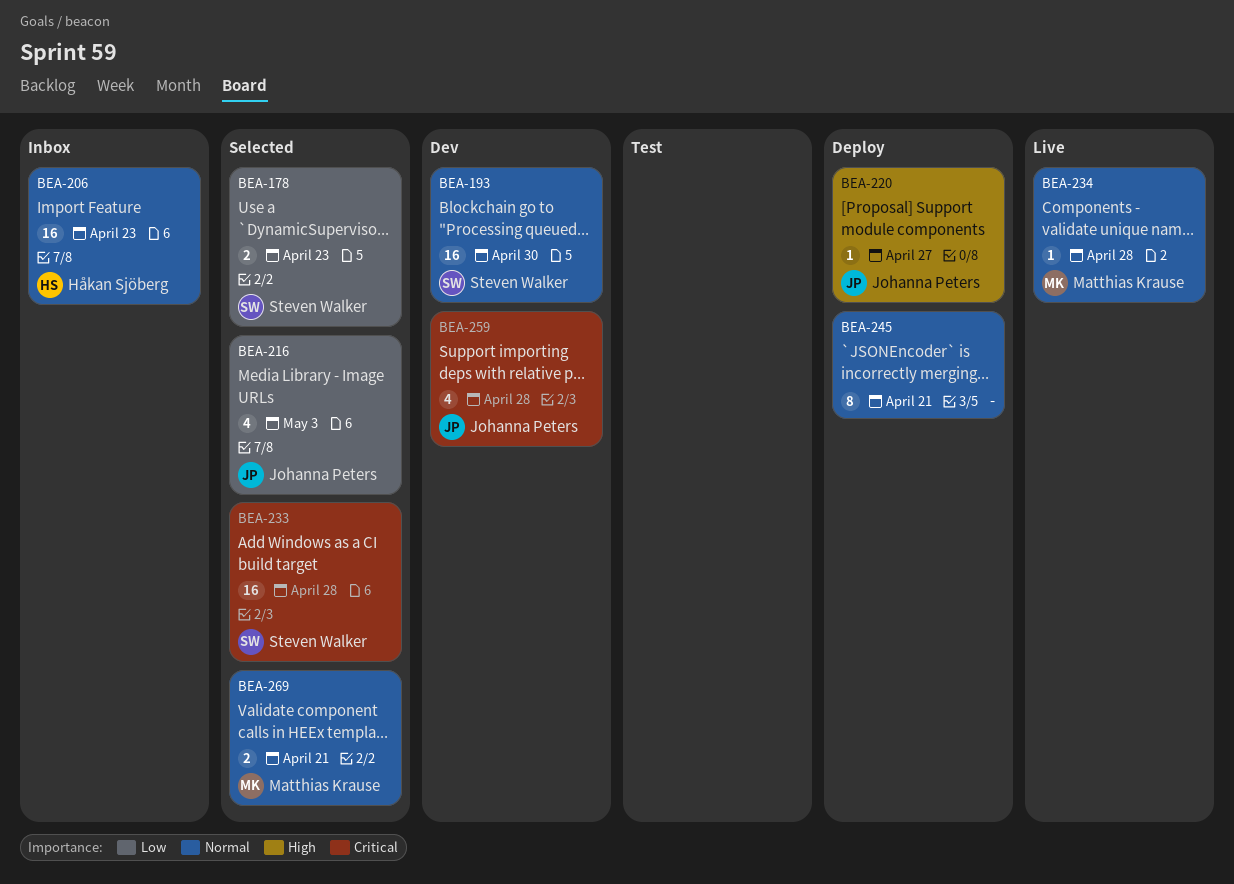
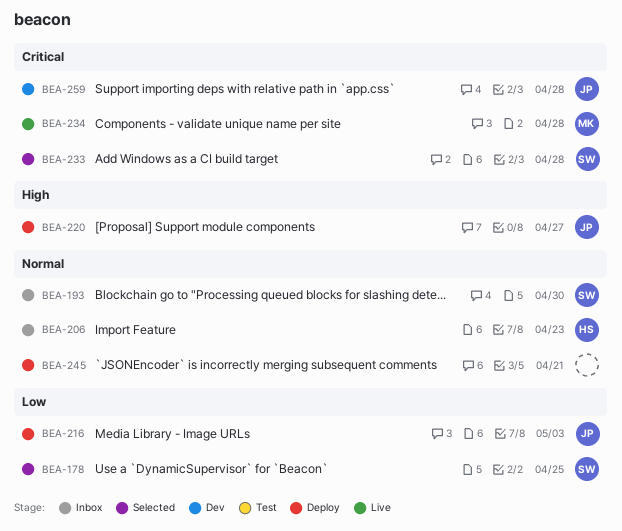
BEA-178, due: Apr 23 -> Apr 25
BEA-193, status: Dev -> Inbox
BEA-216, status: Selected -> Deploy
BEA-234, priority: Normal -> Critical
BEA-269: present -> none

